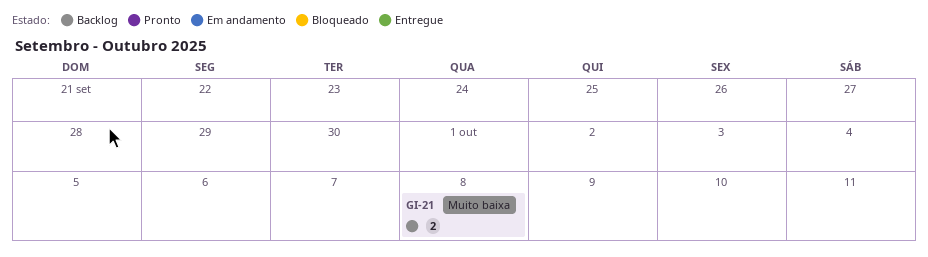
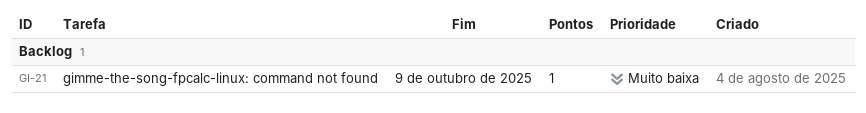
GI-21, estimate: 2 -> 1
GI-21, due: Oct 8 -> Oct 9

